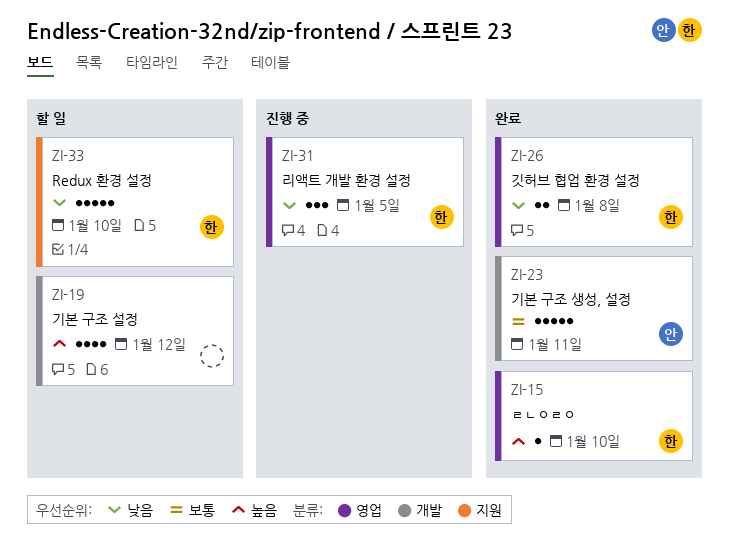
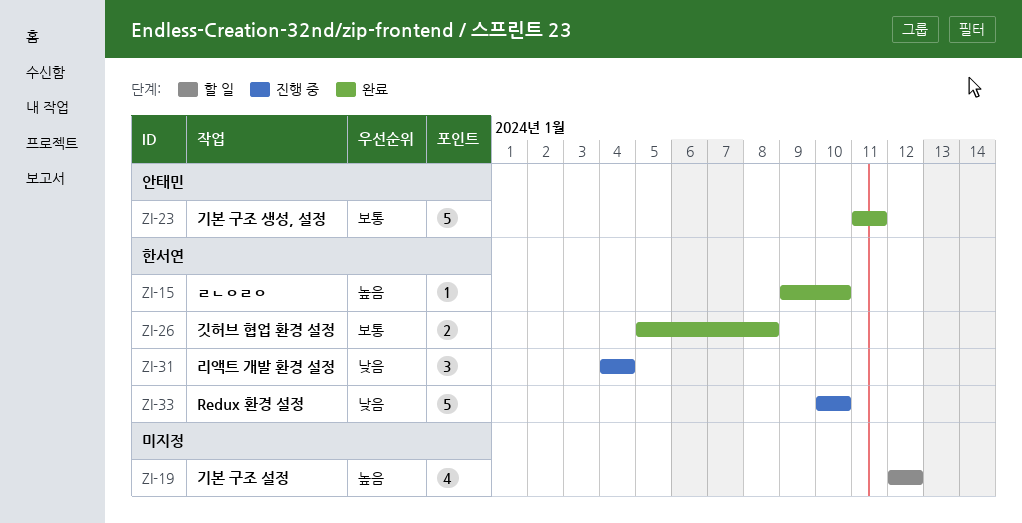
ZI-26, priority: 낮음 -> 보통
ZI-31, due: Jan 5 -> Jan 4
ZI-33, status: 할 일 -> 진행 중

